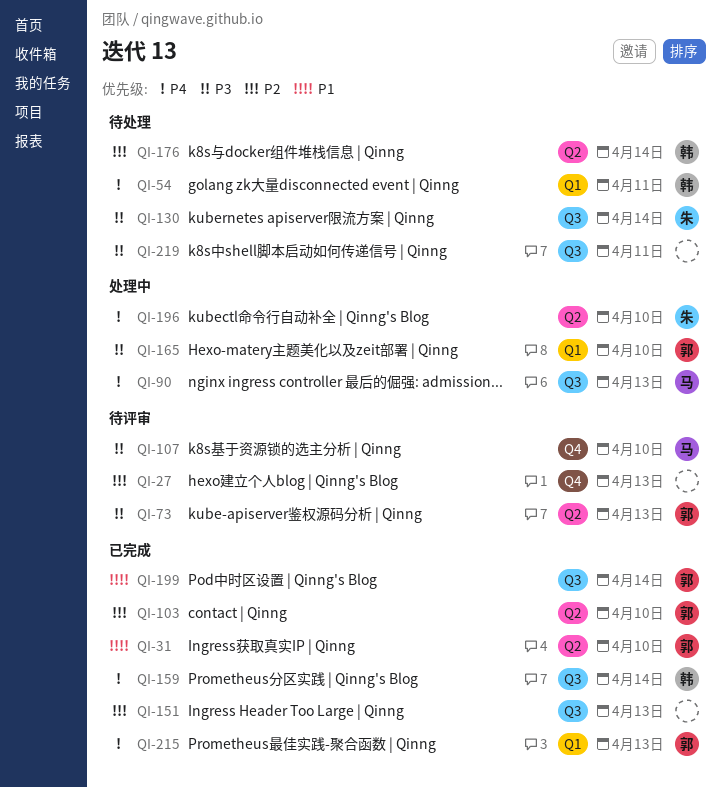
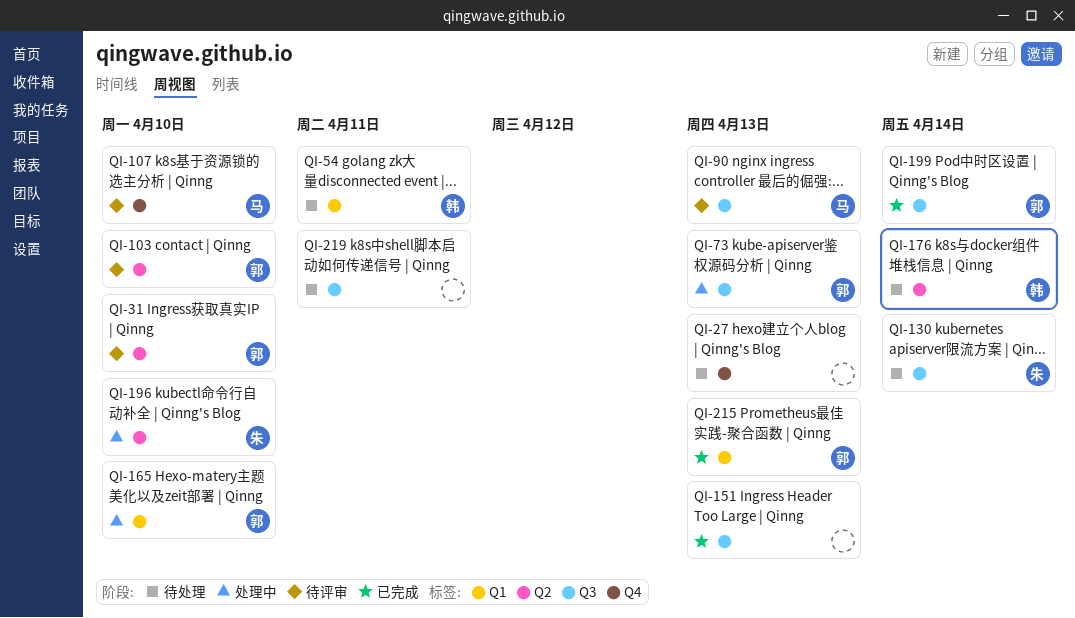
QI-27, status: 待评审 -> 待处理
QI-31, status: 已完成 -> 待评审
QI-73, status: 待评审 -> 处理中
QI-73, label: Q2 -> Q3
QI-90, status: 处理中 -> 待评审
QI-103, status: 已完成 -> 待评审
QI-159: present -> none

